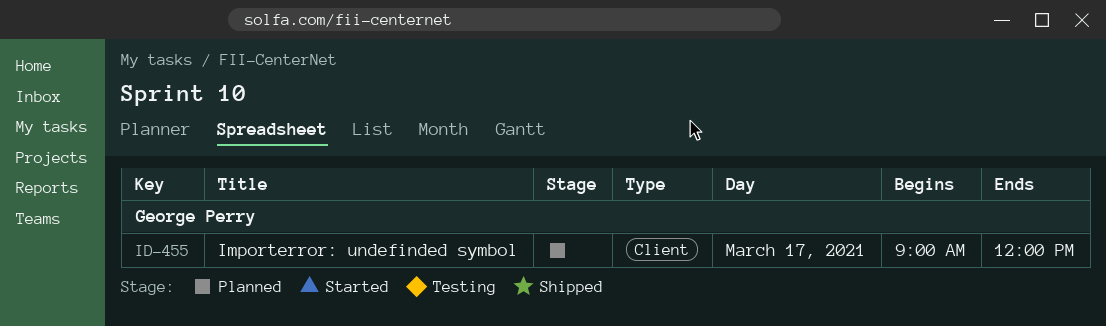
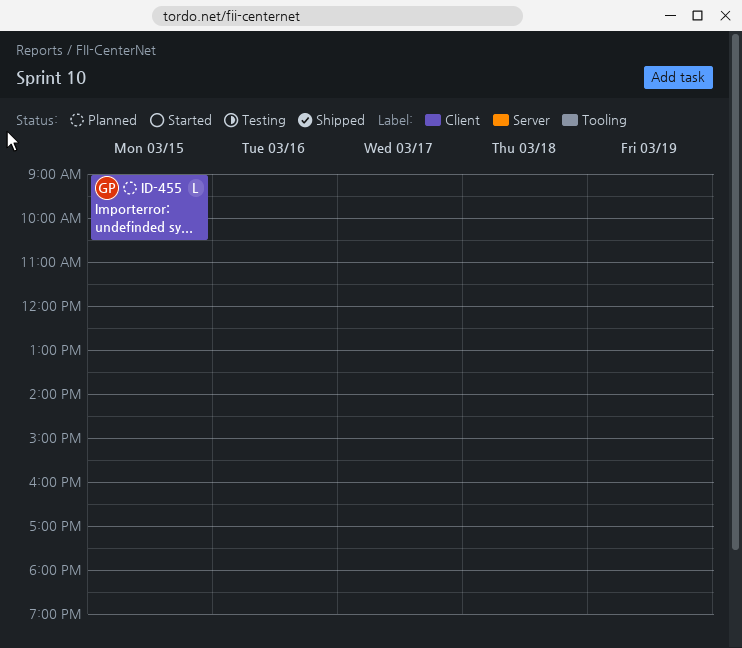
ID-455, day: Mar 17 -> Mar 15
ID-455, ends: 12:00 -> 10:30

